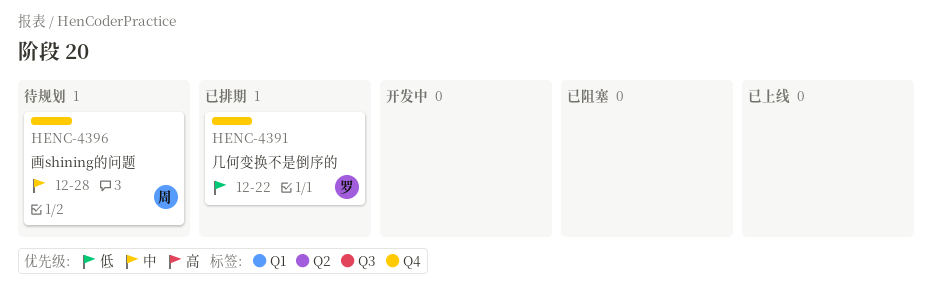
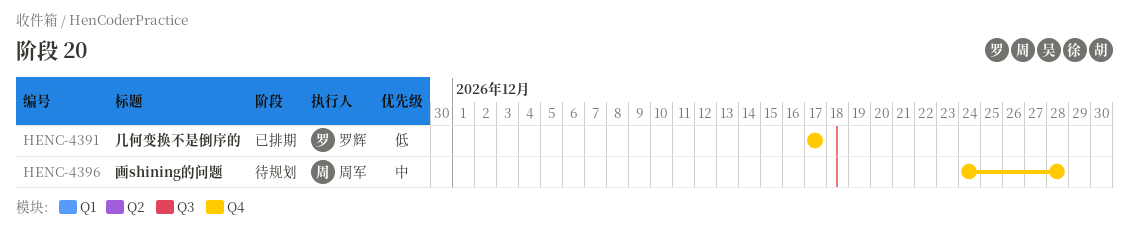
HENC-4391, due: Dec 22 -> Dec 17

